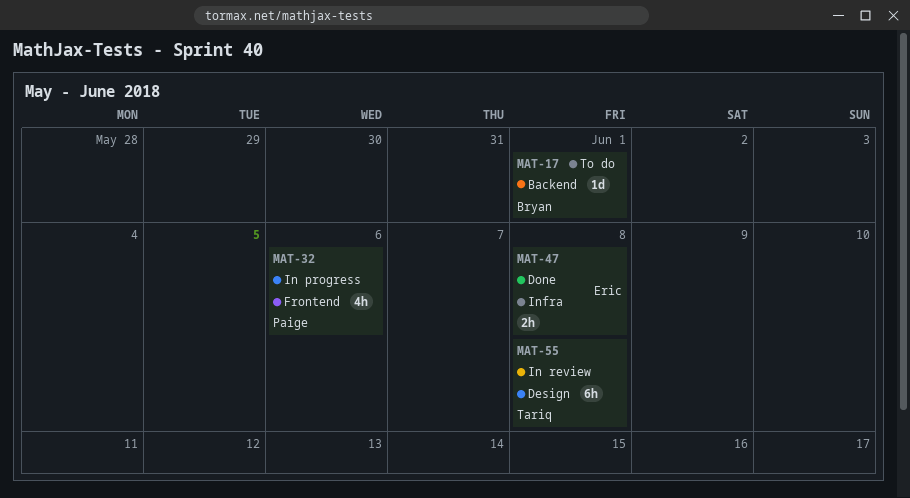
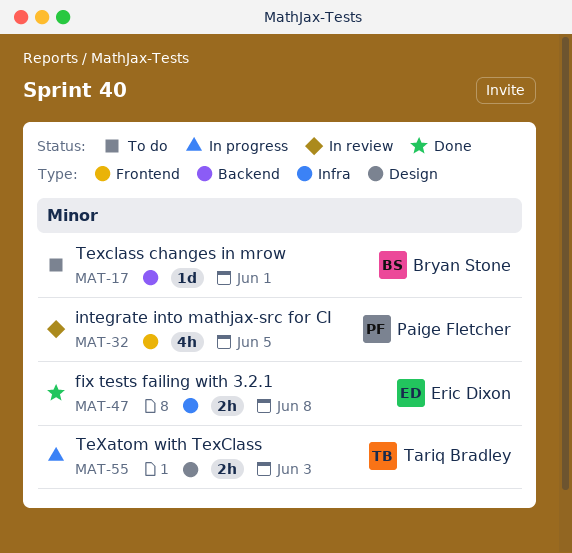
MAT-32, status: In progress -> In review
MAT-32, due: Jun 6 -> Jun 5
MAT-55, status: In review -> In progress
MAT-55, estimate: 6h -> 2h
MAT-55, due: Jun 8 -> Jun 3

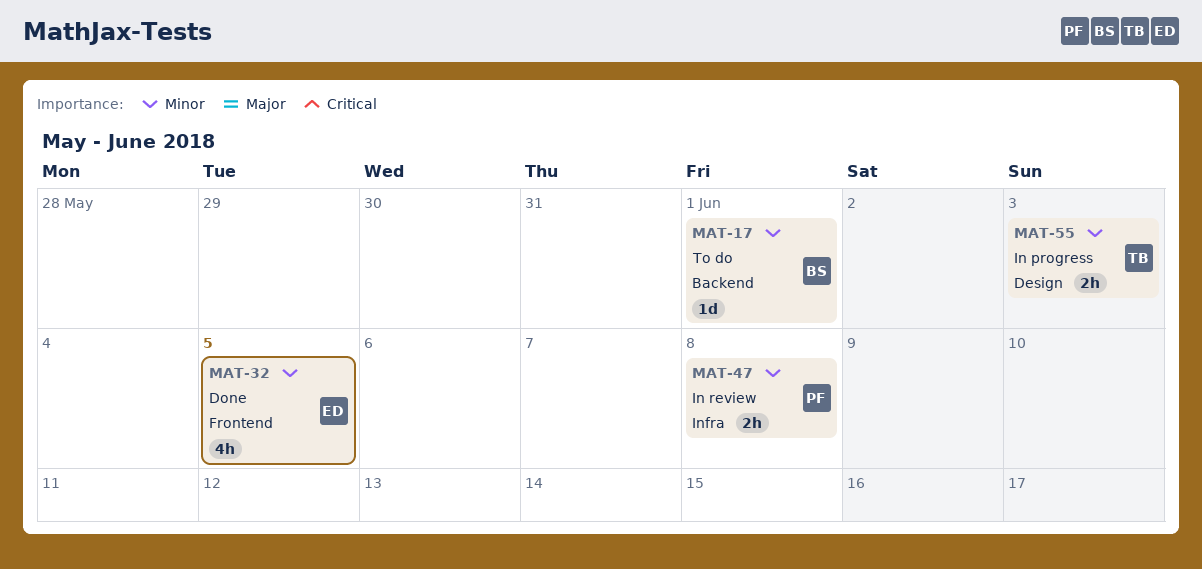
MAT-32, status: In review -> Done
MAT-32, owner: Paige Fletcher -> Eric Dixon
MAT-47, status: Done -> In review
MAT-47, owner: Eric Dixon -> Paige Fletcher

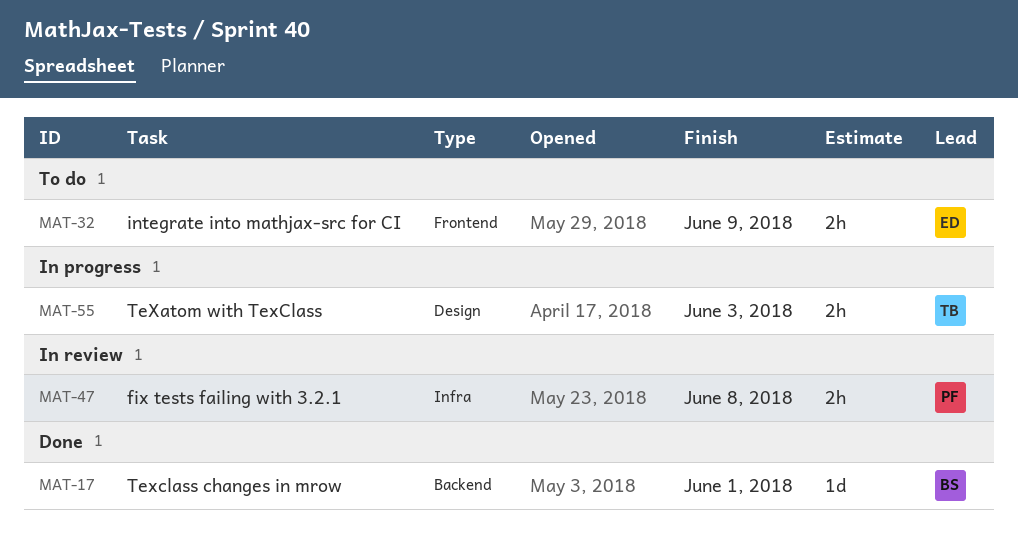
MAT-17, status: To do -> Done
MAT-32, status: Done -> To do
MAT-32, estimate: 4h -> 2h
MAT-32, due: Jun 5 -> Jun 9

